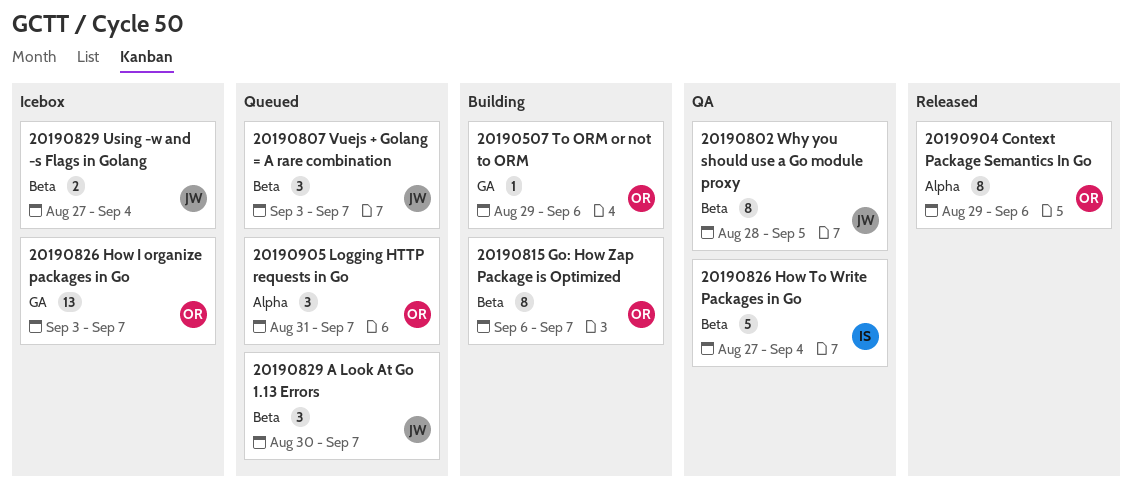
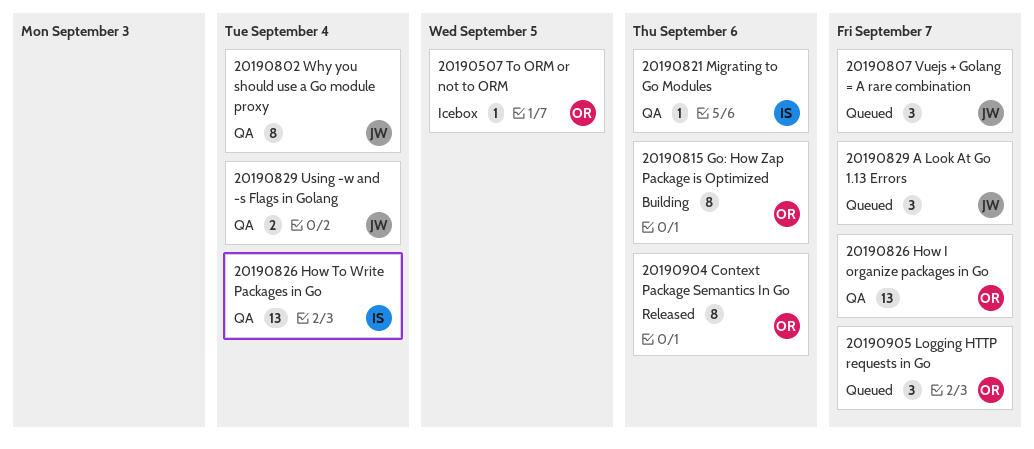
20190507 To ORM or not to ORM, status: Building -> Icebox
20190507 To ORM or not to ORM, due: Sep 6 -> Sep 5
20190802 Why you should use a Go module proxy, due: Sep 5 -> Sep 4
20190815 Go: How Zap Package is Optimized, due: Sep 7 -> Sep 6
20190821 Migrating to Go Modules: none -> present
20190826 How I organize packages in Go, status: Icebox -> QA
20190826 How To Write Packages in Go, estimate: 5 -> 13
20190829 Using -w and -s Flags in Golang, status: Icebox -> QA

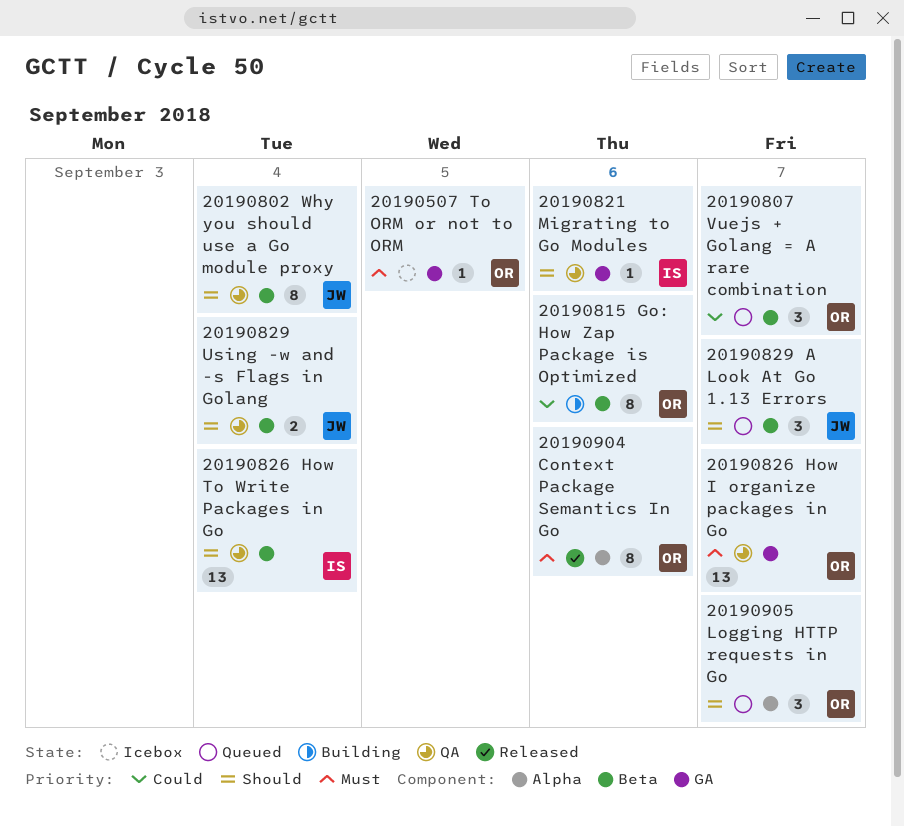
20190807 Vuejs + Golang = A rare combination, owner: JW -> OR

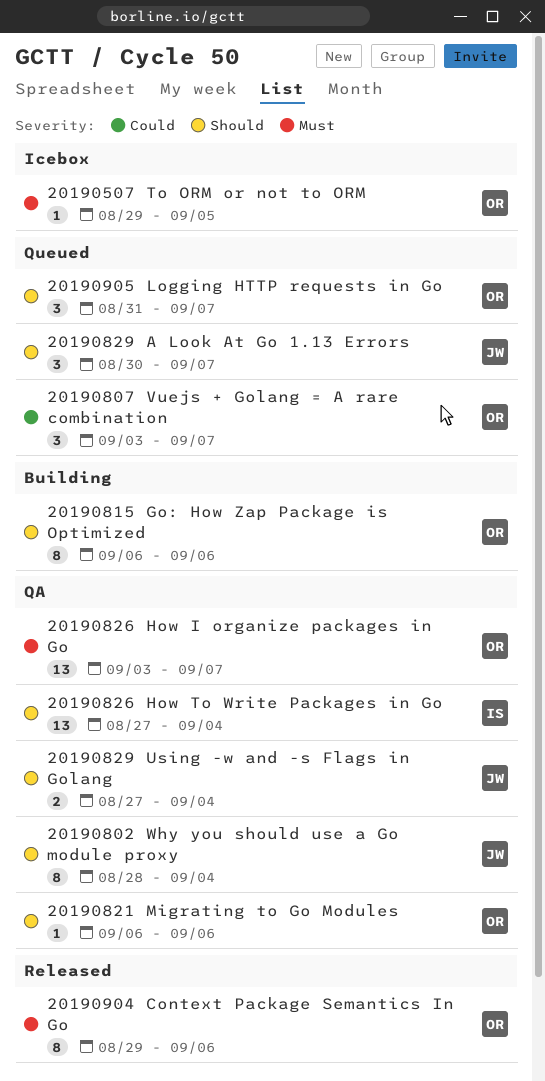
20190815 Go: How Zap Package is Optimized, priority: Could -> Should
20190821 Migrating to Go Modules, owner: IS -> OR

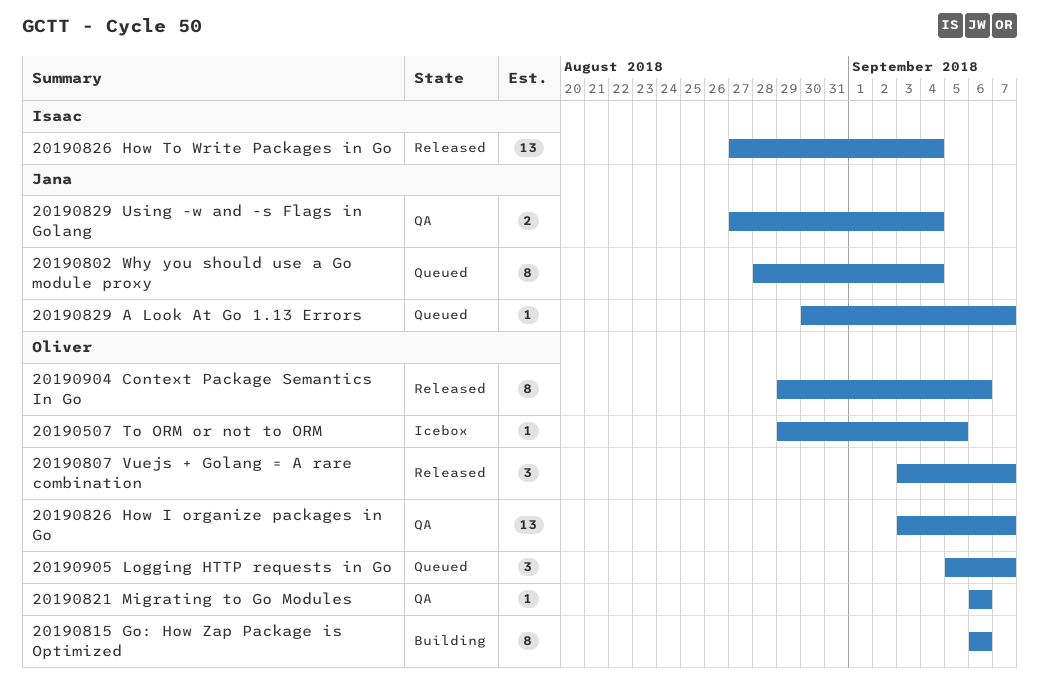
20190802 Why you should use a Go module proxy, status: QA -> Queued
20190807 Vuejs + Golang = A rare combination, status: Queued -> Released
20190826 How To Write Packages in Go, status: QA -> Released
20190829 A Look At Go 1.13 Errors, estimate: 3 -> 1
20190905 Logging HTTP requests in Go, start: Aug 31 -> Sep 5

